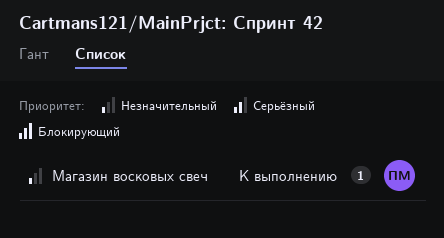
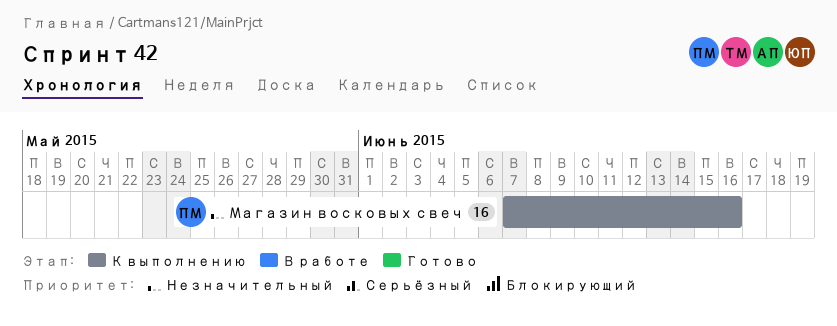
Магазин восковых свеч, estimate: 1 -> 16

